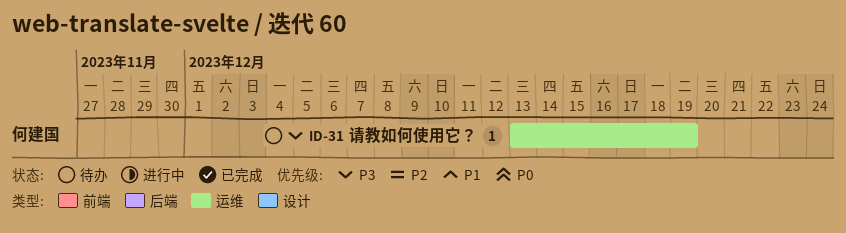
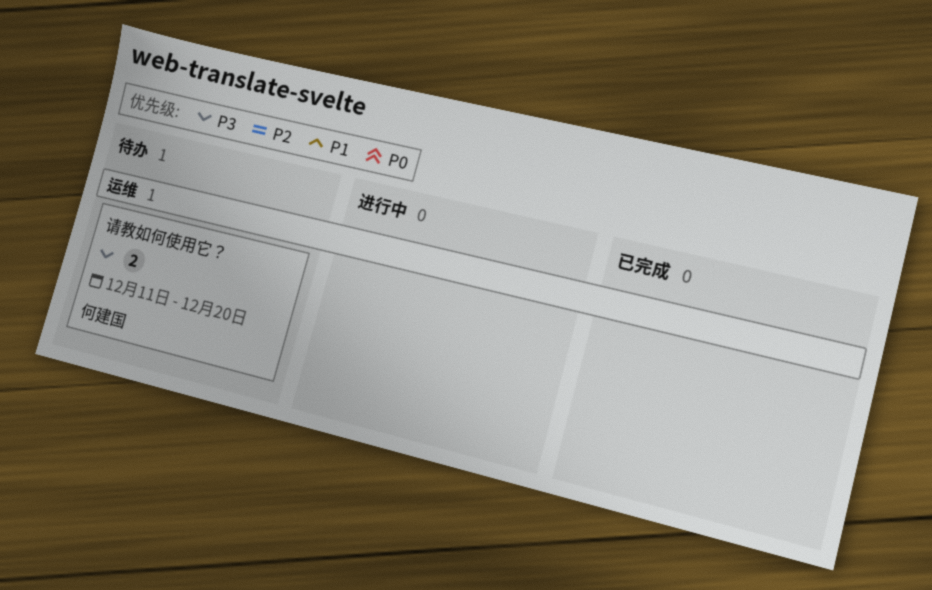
请教如何使用它？, estimate: 1 -> 2
请教如何使用它？, start: Dec 13 -> Dec 11
请教如何使用它？, due: Dec 19 -> Dec 20

